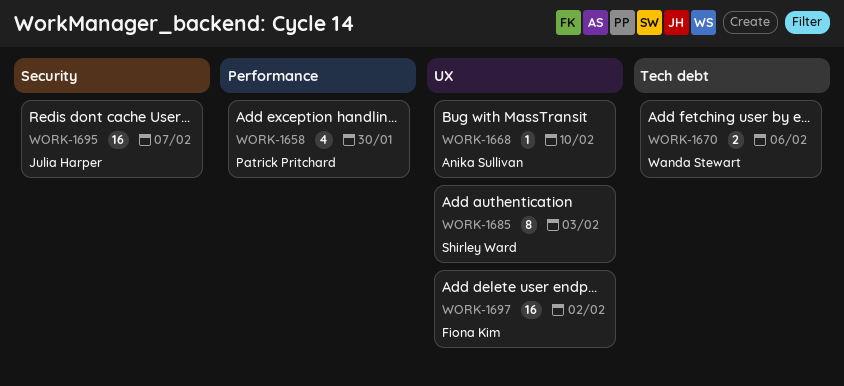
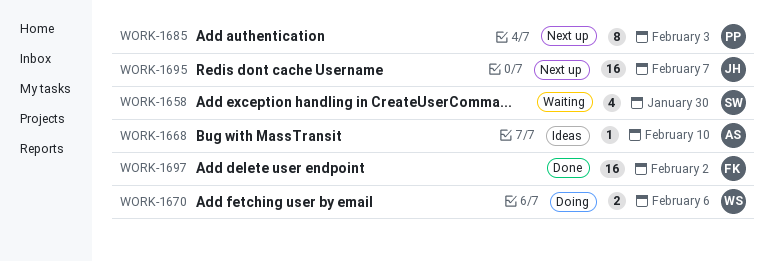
WORK-1658, owner: Patrick Pritchard -> Shirley Ward
WORK-1685, owner: Shirley Ward -> Patrick Pritchard

